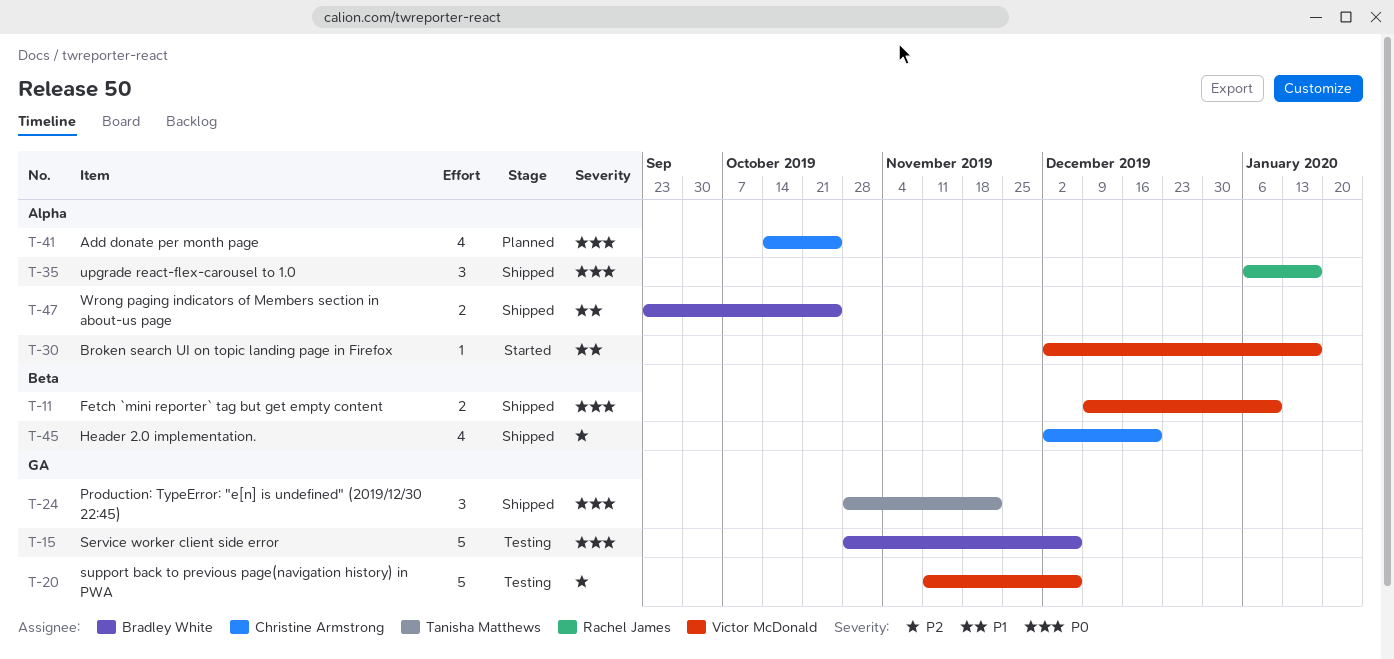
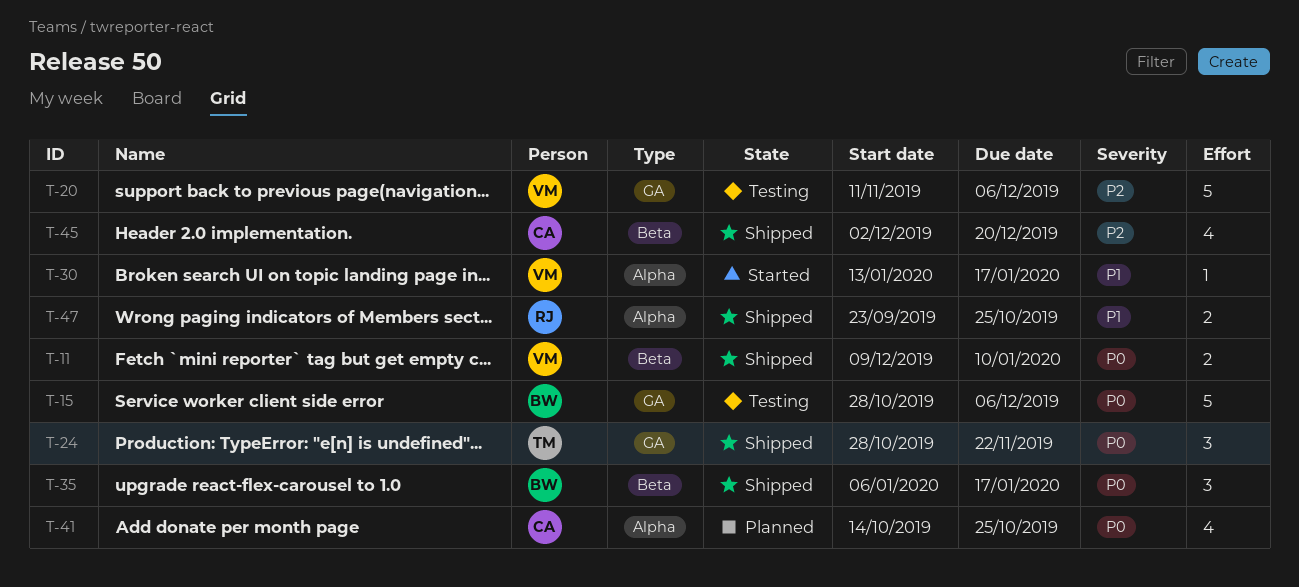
T-30, start: Dec 2 -> Jan 13
T-35, owner: Rachel James -> Bradley White
T-35, label: Alpha -> Beta
T-47, owner: Bradley White -> Rachel James

